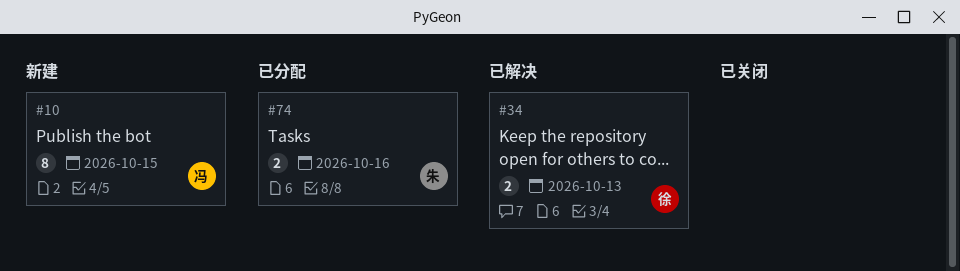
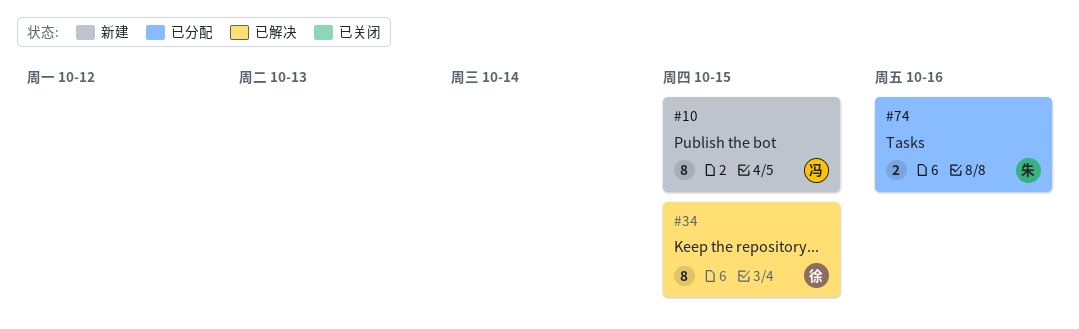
#34, estimate: 2 -> 8
#34, due: Oct 13 -> Oct 15

